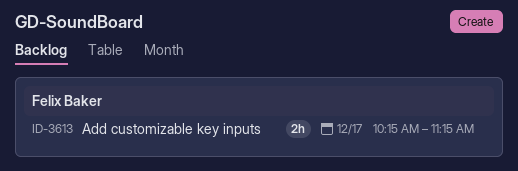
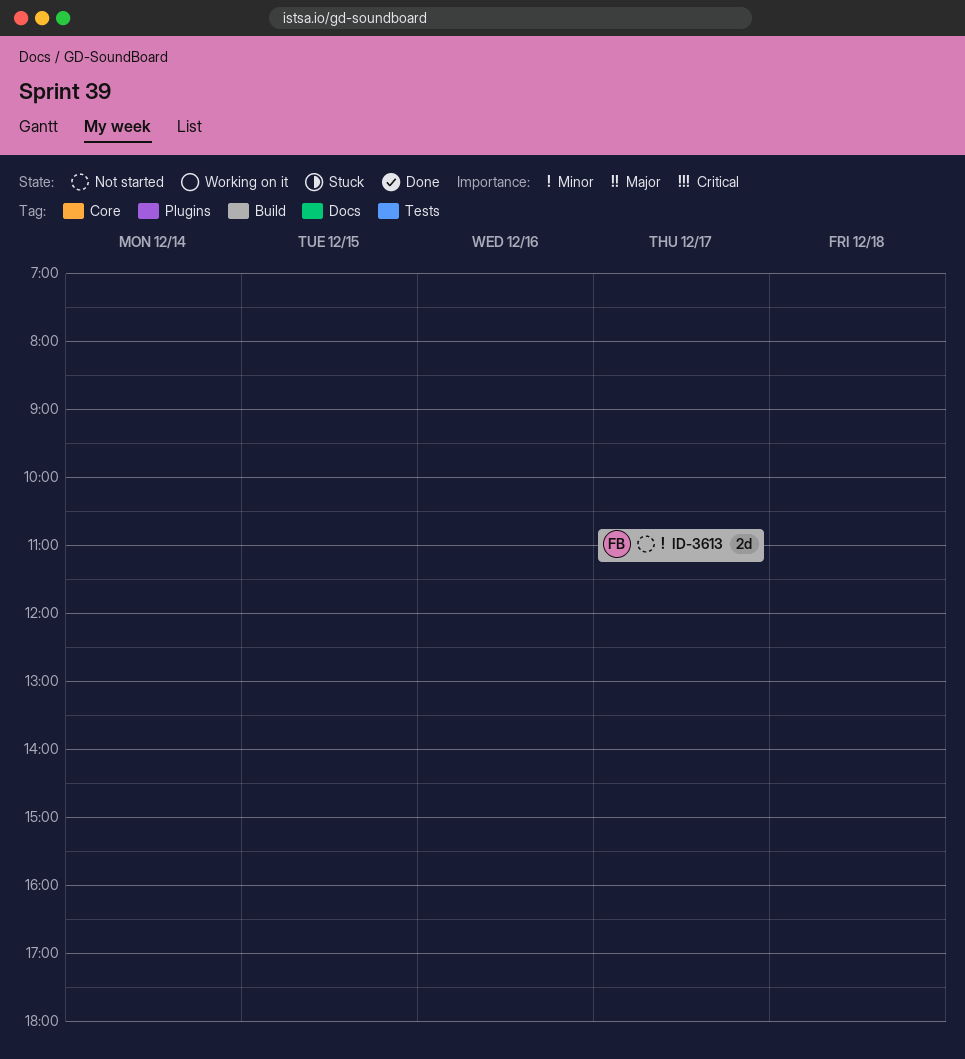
ID-3613, estimate: 2h -> 2d
ID-3613, begins: 10:15 -> 10:45

